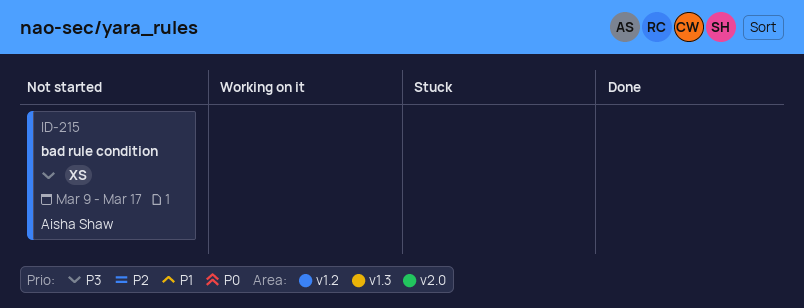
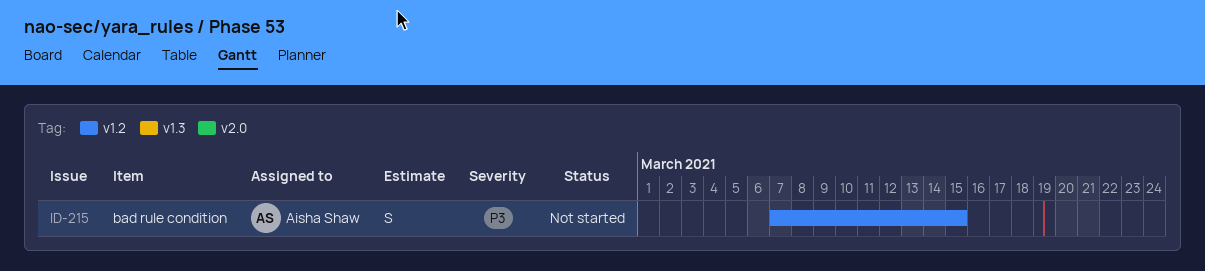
ID-215, estimate: XS -> S
ID-215, start: Mar 9 -> Mar 7
ID-215, due: Mar 17 -> Mar 15

